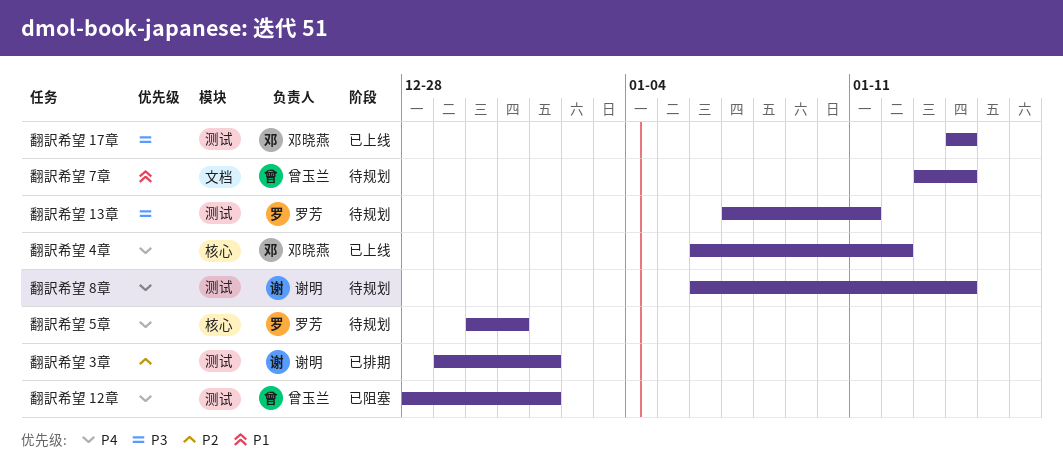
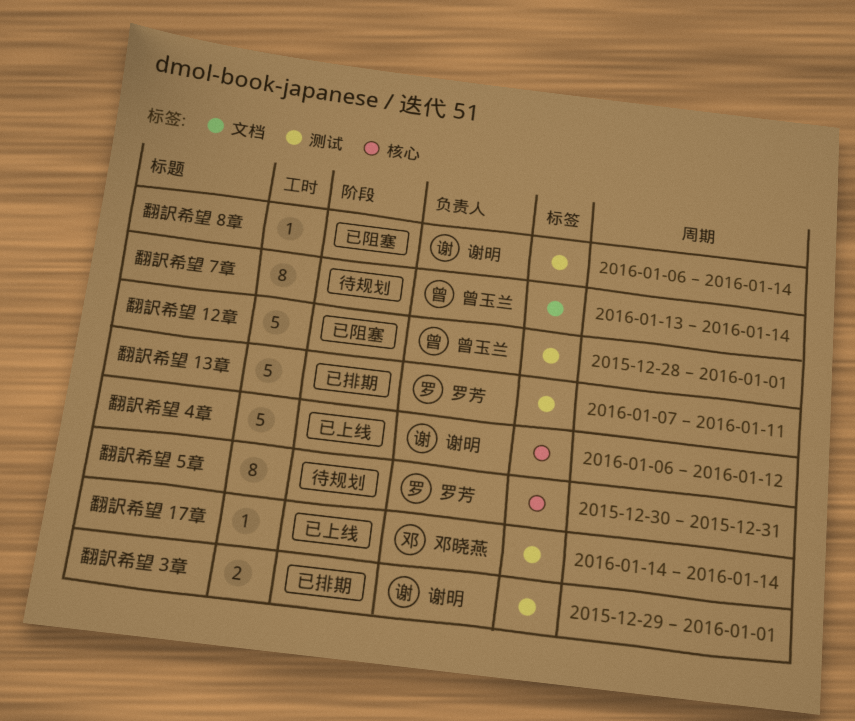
翻訳希望 13章, status: 待规划 -> 已排期
翻訳希望 4章, owner: 邓晓燕 -> 谢明
翻訳希望 8章, status: 待规划 -> 已阻塞

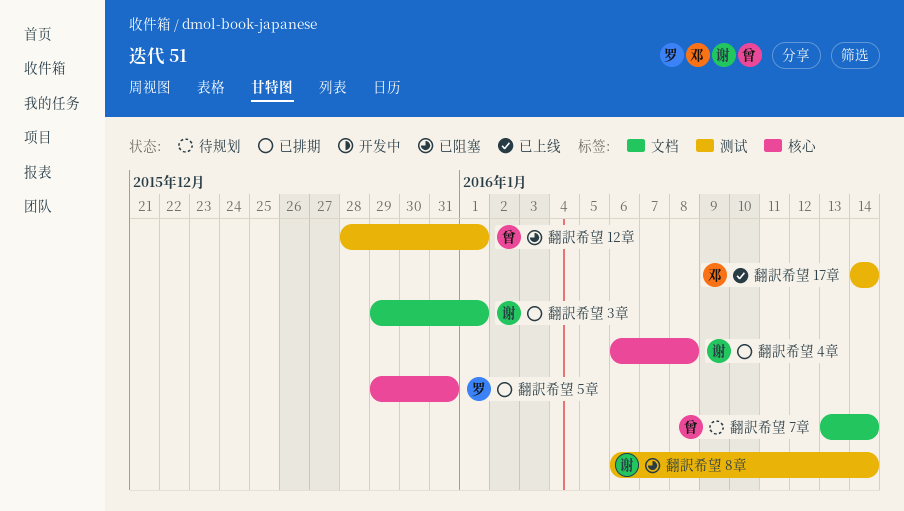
翻訳希望 13章: present -> none
翻訳希望 3章, label: 测试 -> 文档
翻訳希望 4章, status: 已上线 -> 已排期
翻訳希望 4章, due: Jan 12 -> Jan 8
翻訳希望 5章, status: 待规划 -> 已排期
翻訳希望 5章, start: Dec 30 -> Dec 29

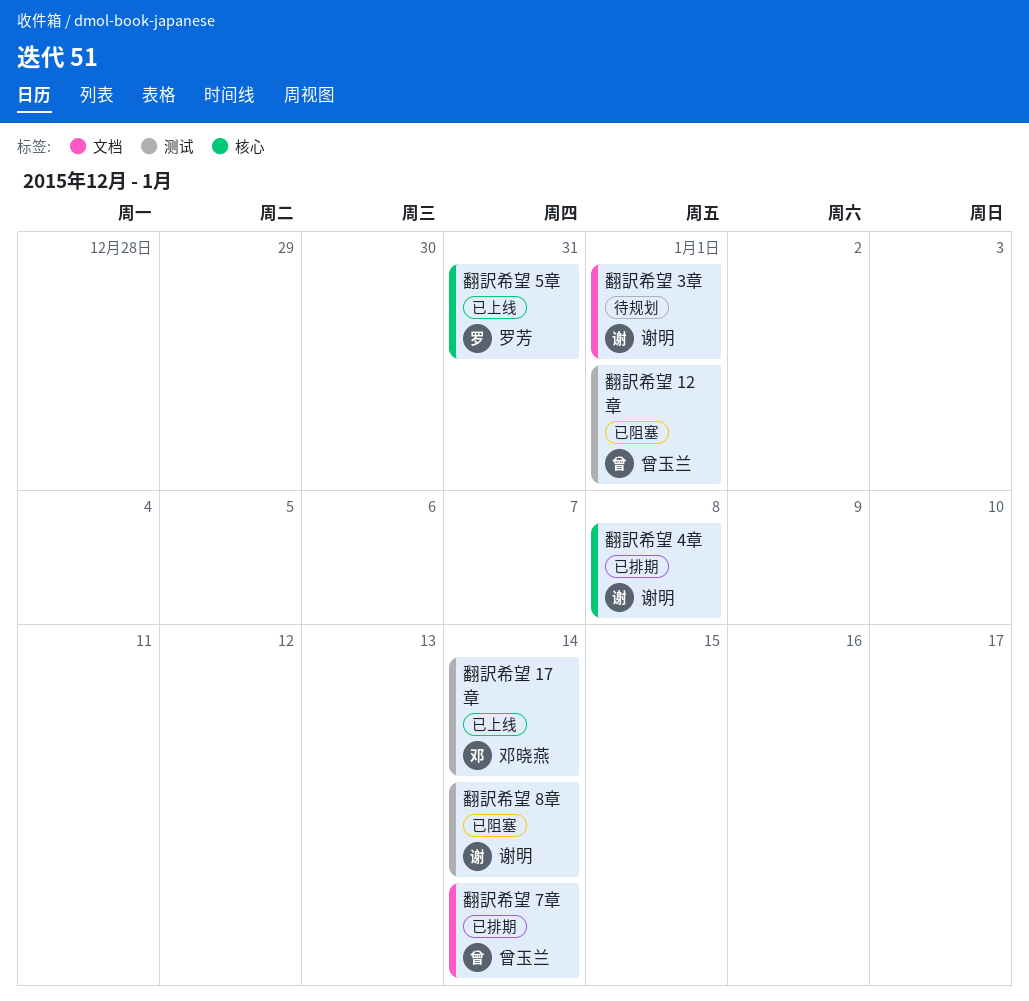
翻訳希望 3章, status: 已排期 -> 待规划
翻訳希望 5章, status: 已排期 -> 已上线
翻訳希望 7章, status: 待规划 -> 已排期

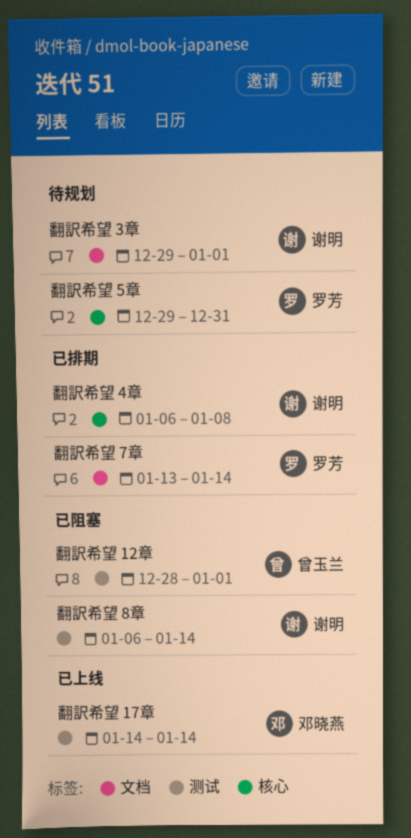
翻訳希望 5章, status: 已上线 -> 待规划
翻訳希望 7章, owner: 曾玉兰 -> 罗芳

